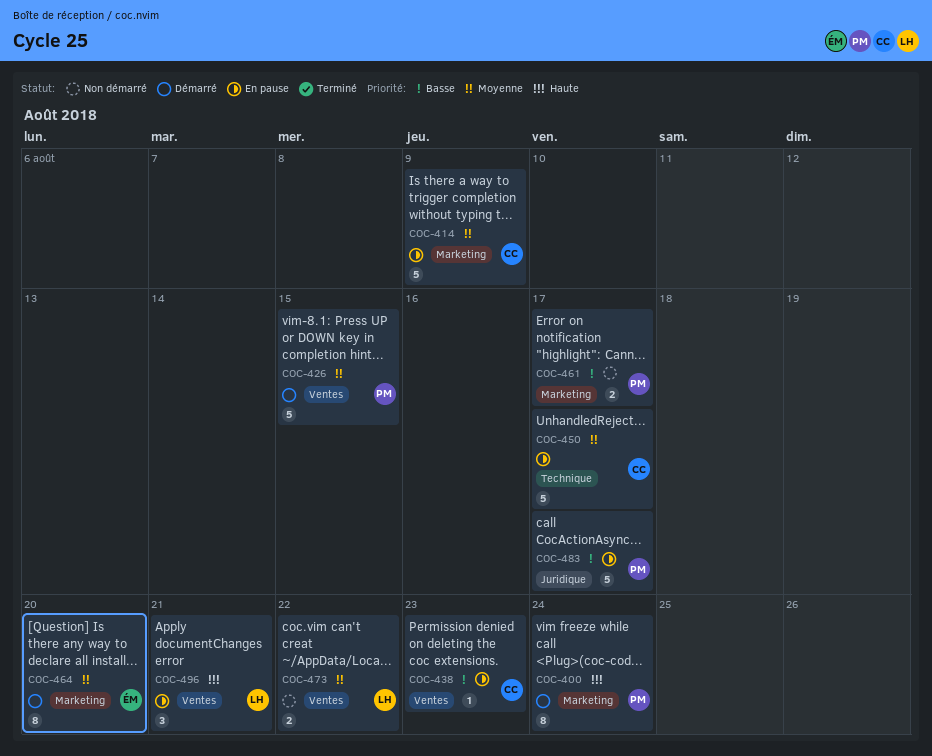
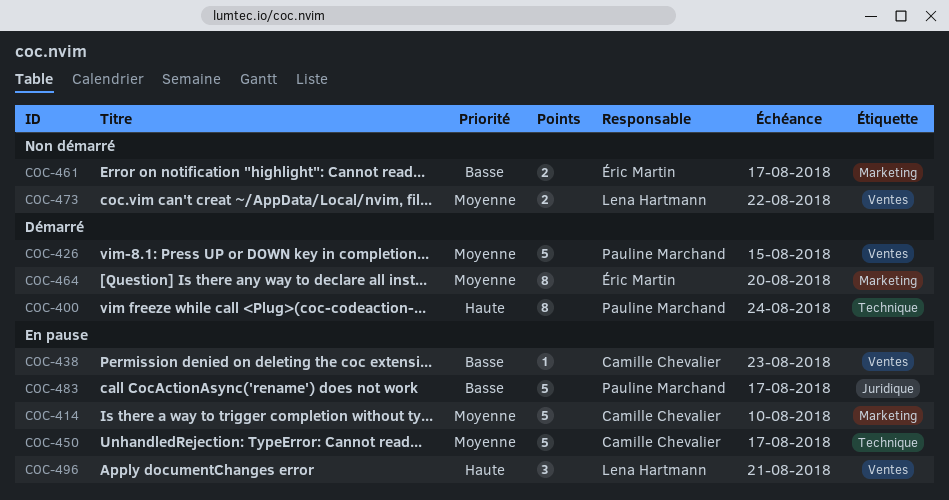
COC-400, label: Marketing -> Technique
COC-414, due: Aug 9 -> Aug 10
COC-461, owner: Pauline Marchand -> Éric Martin

